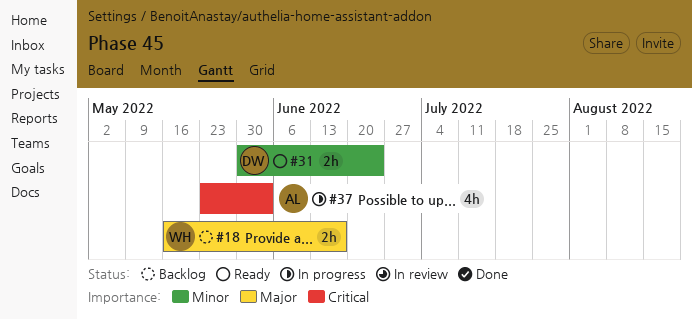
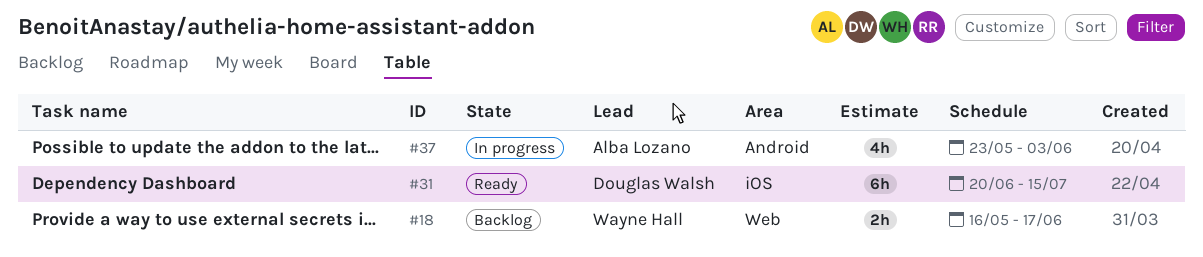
#31, estimate: 2h -> 6h
#31, start: May 30 -> Jun 20
#31, due: Jun 24 -> Jul 15

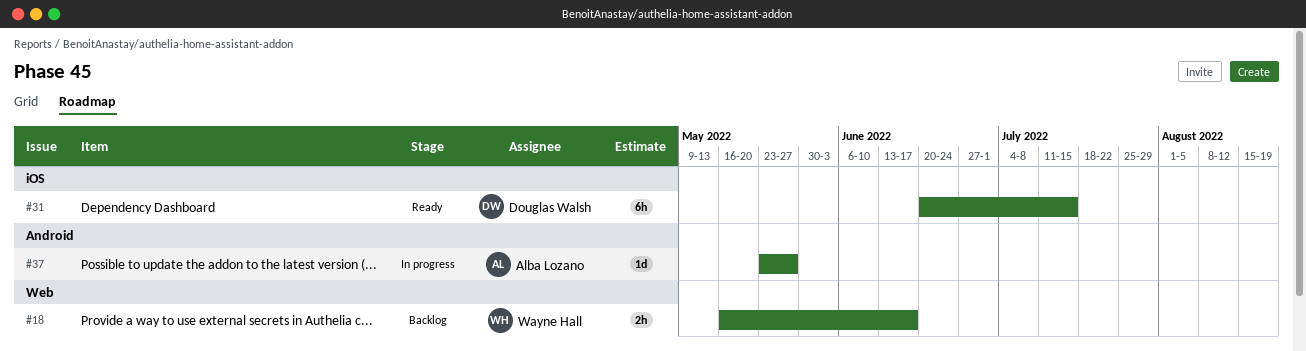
#37, estimate: 4h -> 1d
#37, due: Jun 3 -> May 27

